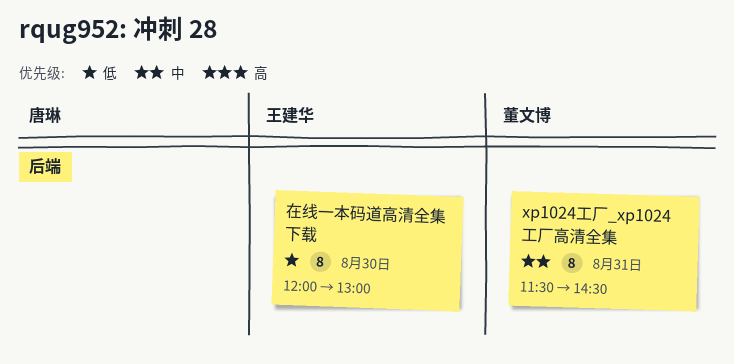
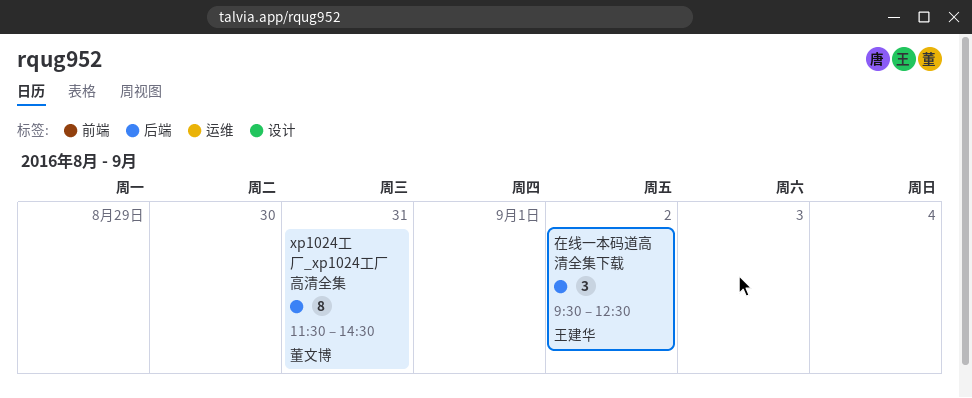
在线一本码道高清全集下载, estimate: 8 -> 3
在线一本码道高清全集下载, day: Aug 30 -> Sep 2
在线一本码道高清全集下载, begins: 12:00 -> 09:30
在线一本码道高清全集下载, ends: 13:00 -> 12:30

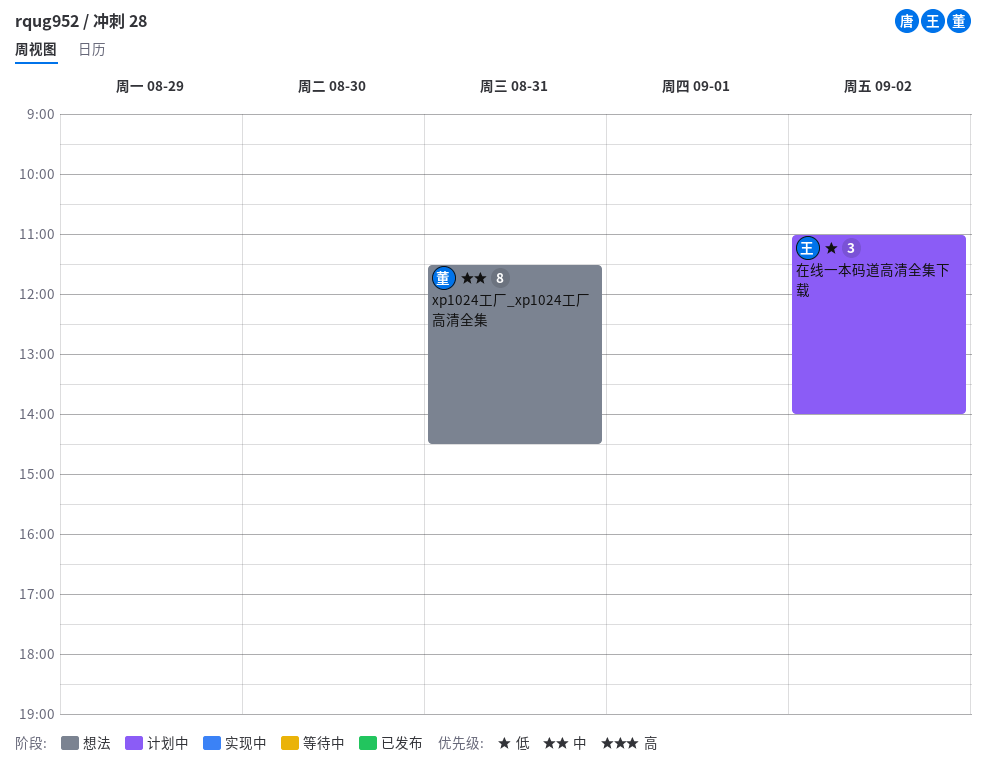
在线一本码道高清全集下载, begins: 09:30 -> 11:00
在线一本码道高清全集下载, ends: 12:30 -> 14:00

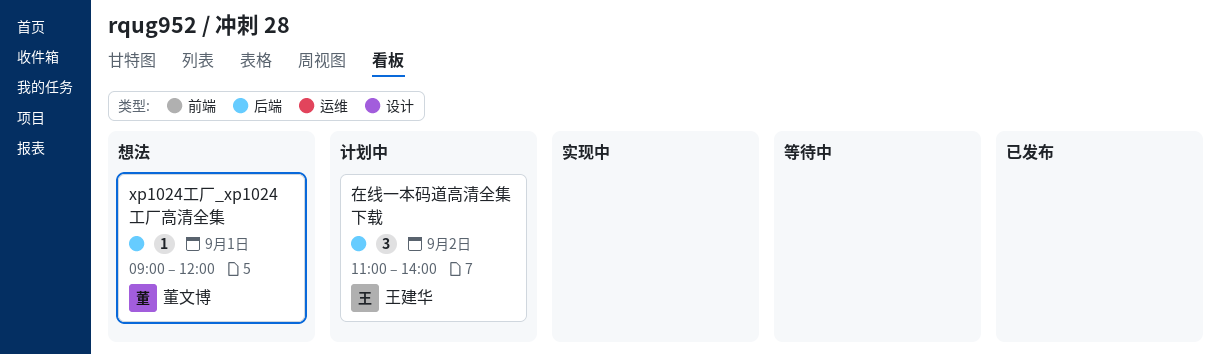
xp1024工厂_xp1024工厂高清全集, estimate: 8 -> 1
xp1024工厂_xp1024工厂高清全集, day: Aug 31 -> Sep 1
xp1024工厂_xp1024工厂高清全集, begins: 11:30 -> 09:00
xp1024工厂_xp1024工厂高清全集, ends: 14:30 -> 12:00

